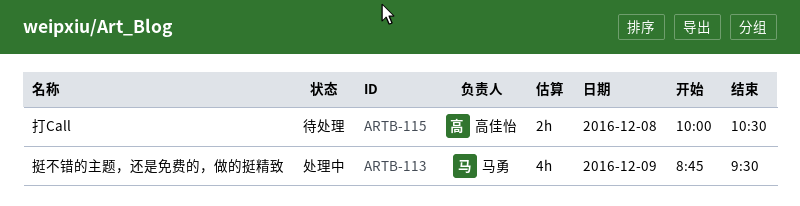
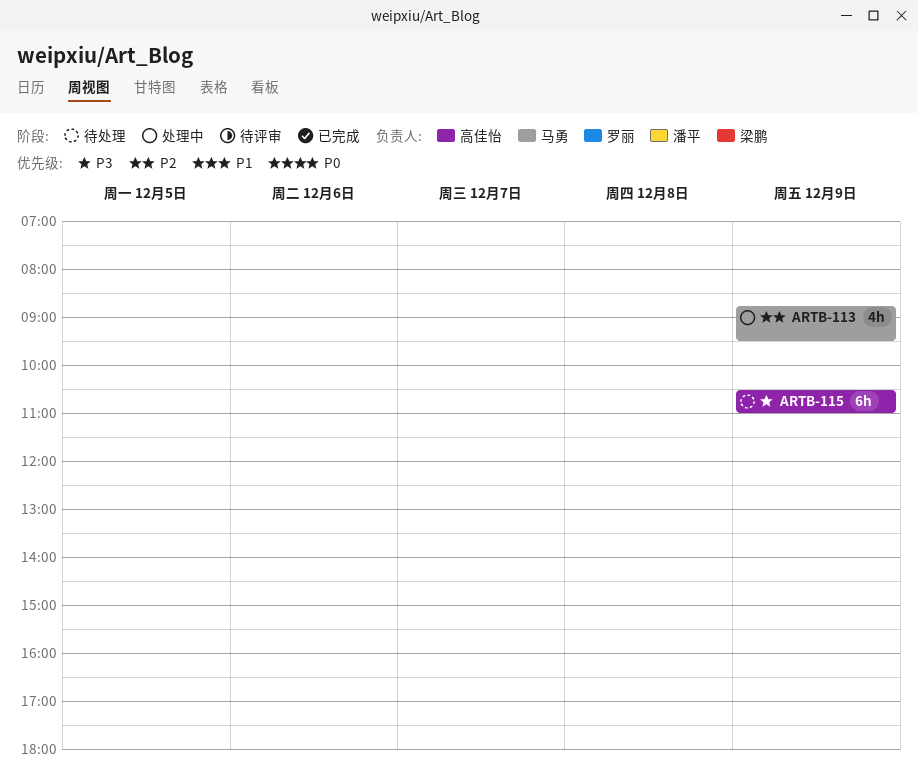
ARTB-115, estimate: 2h -> 6h
ARTB-115, day: Dec 8 -> Dec 9
ARTB-115, begins: 10:00 -> 10:30
ARTB-115, ends: 10:30 -> 11:00

